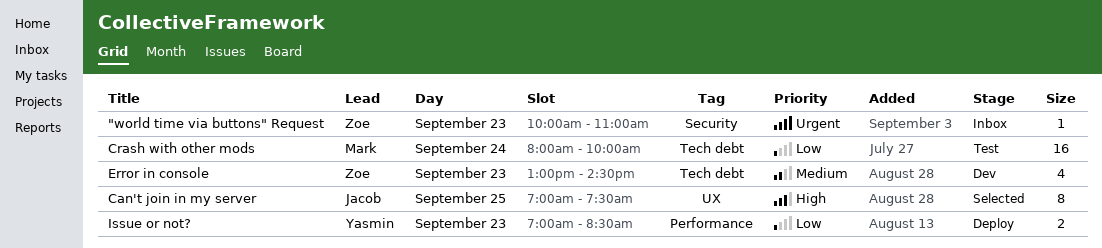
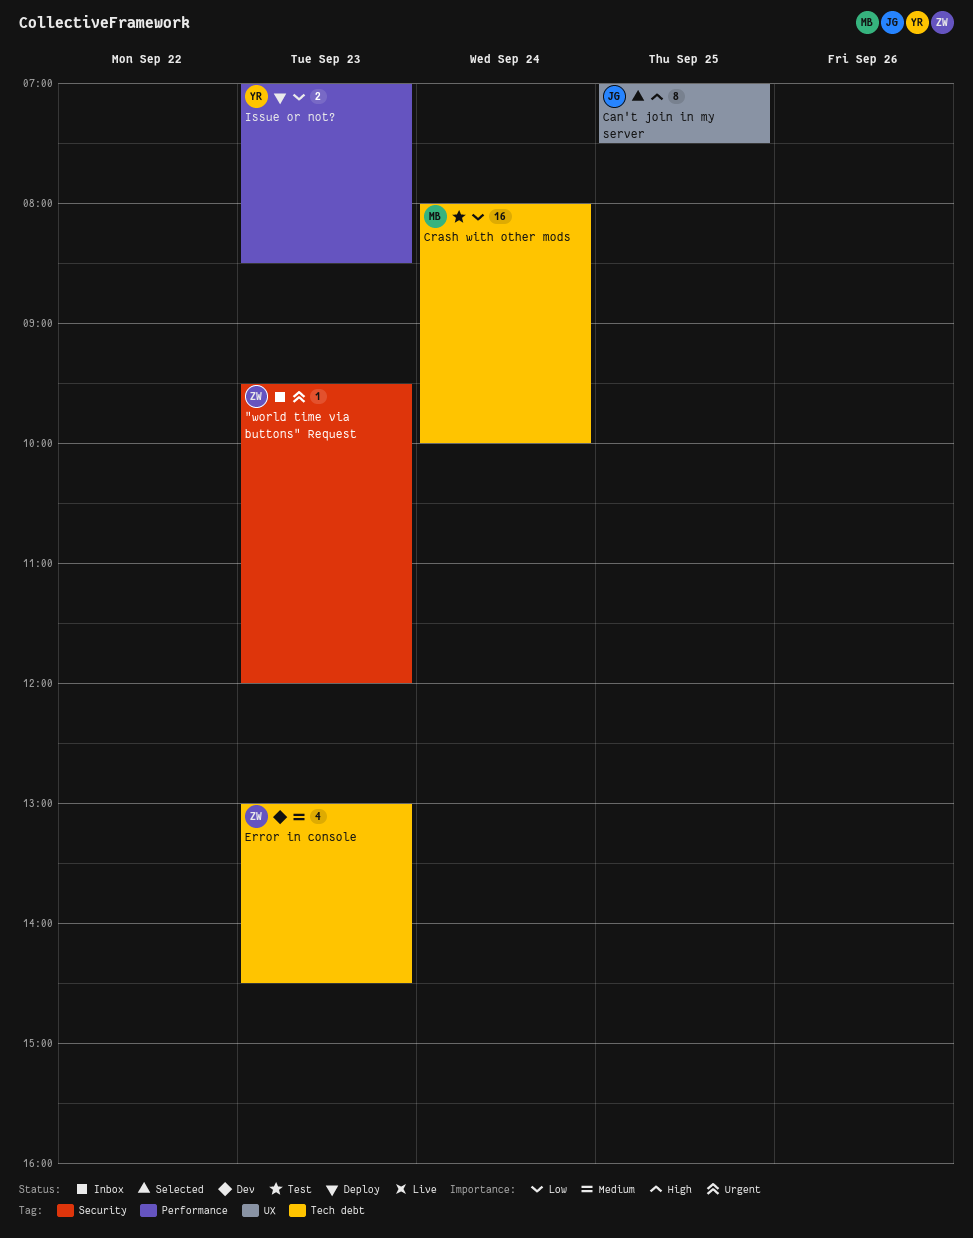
"world time via buttons" Request, begins: 10:00 -> 09:30
"world time via buttons" Request, ends: 11:00 -> 12:00

